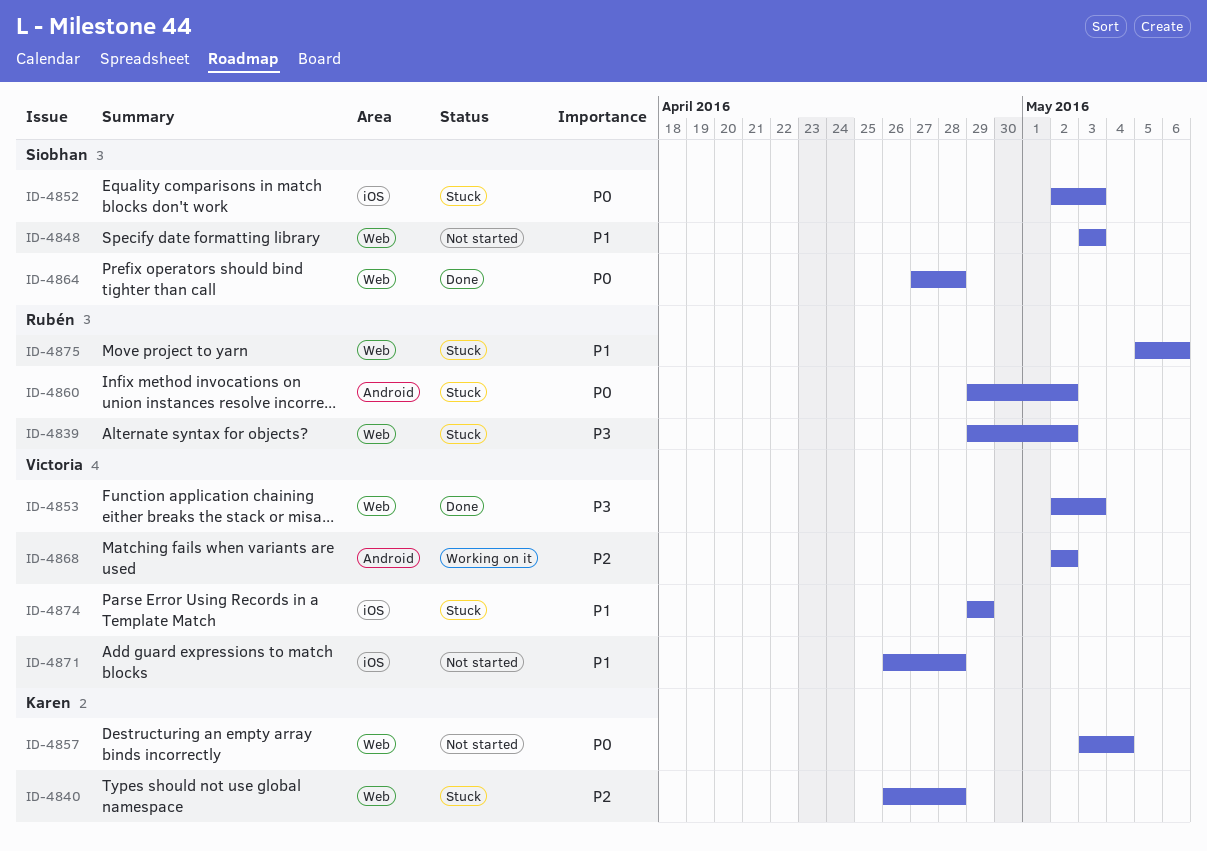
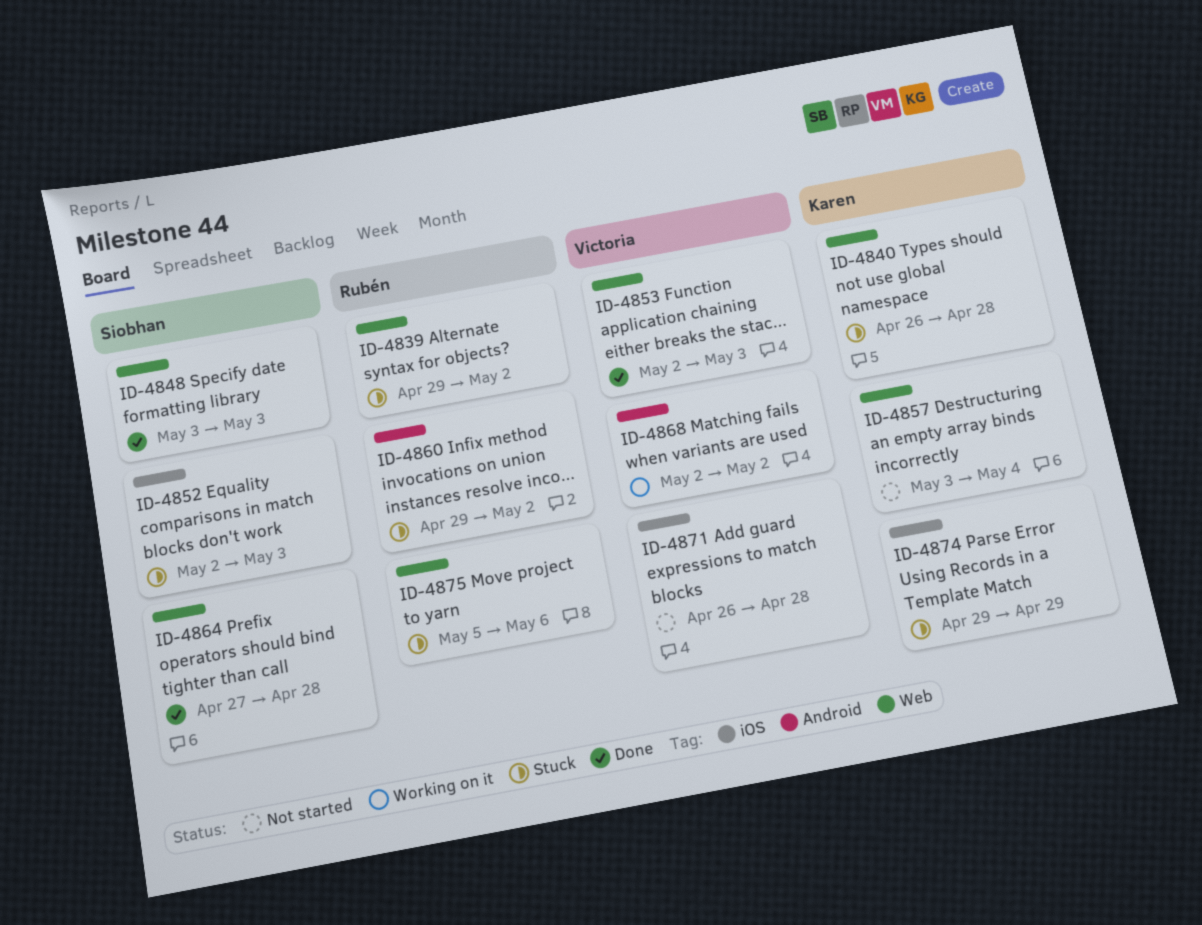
ID-4848, status: Not started -> Done
ID-4874, owner: Victoria -> Karen

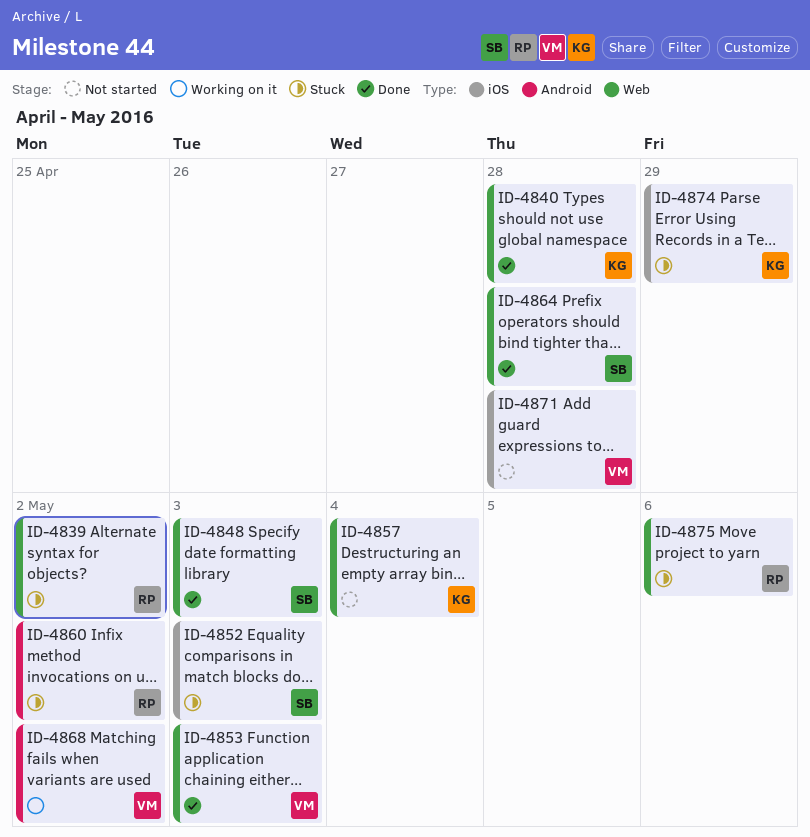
ID-4840, status: Stuck -> Done

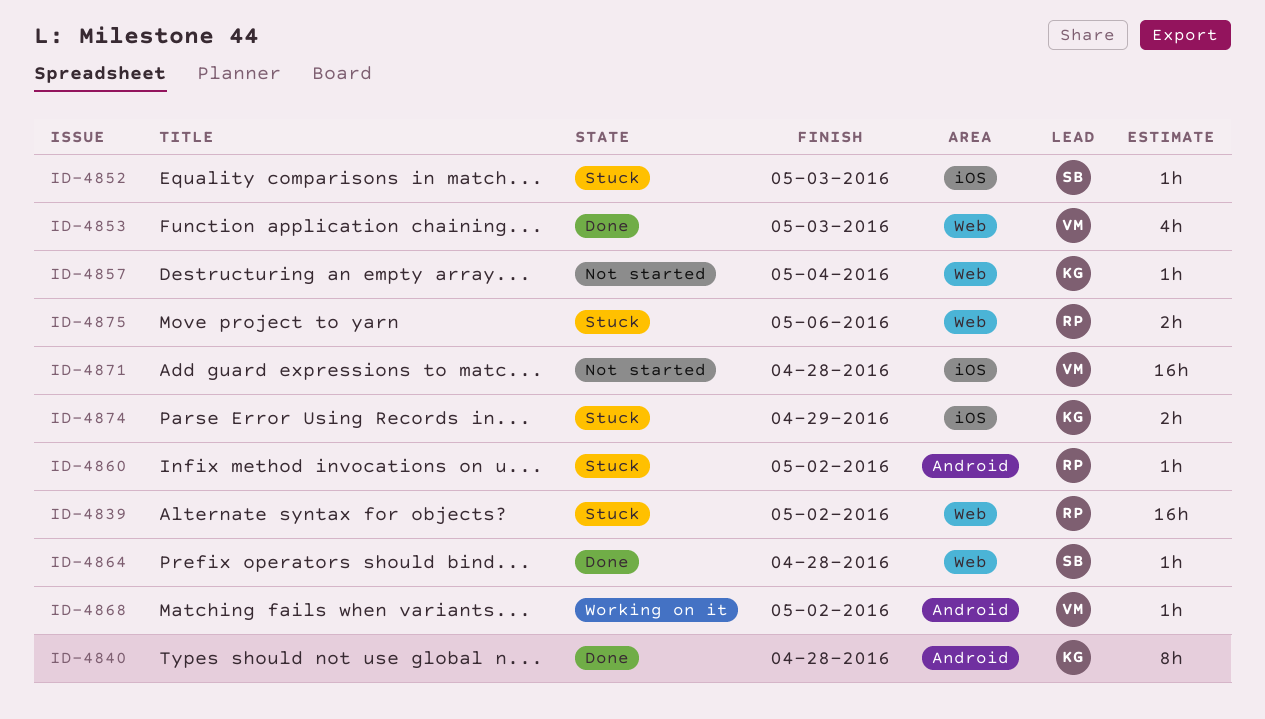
ID-4840, label: Web -> Android
ID-4848: present -> none

